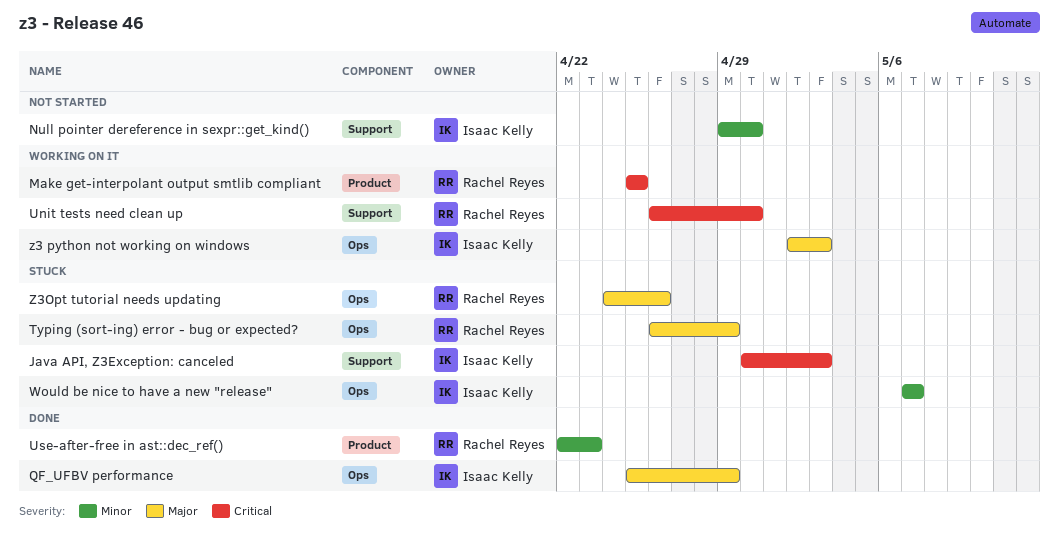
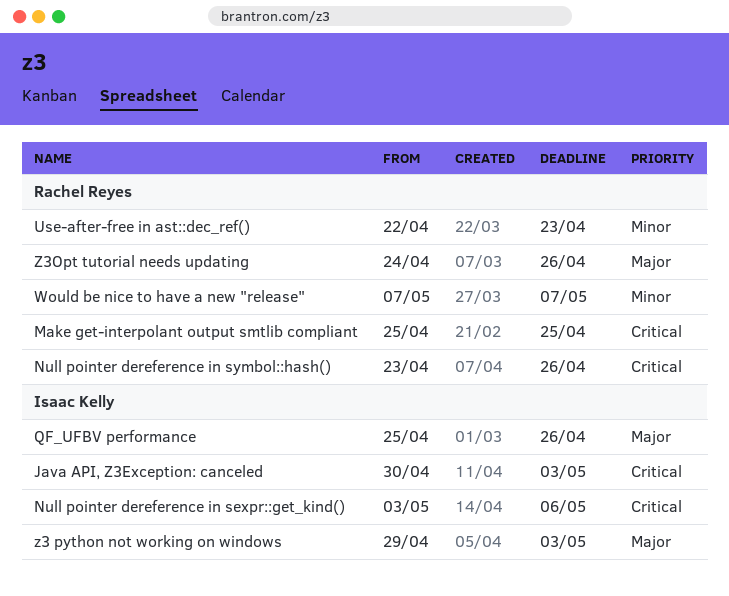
Null pointer dereference in sexpr::get_kind(), priority: Minor -> Critical
Null pointer dereference in sexpr::get_kind(), start: Apr 29 -> May 3
Null pointer dereference in sexpr::get_kind(), due: Apr 30 -> May 6
Null pointer dereference in symbol::hash(): none -> present
QF_UFBV performance, due: Apr 29 -> Apr 26
Typing (sort-ing) error - bug or expected?: present -> none
Unit tests need clean up: present -> none
Would be nice to have a new "release", owner: Isaac Kelly -> Rachel Reyes
z3 python not working on windows, start: May 2 -> Apr 29

